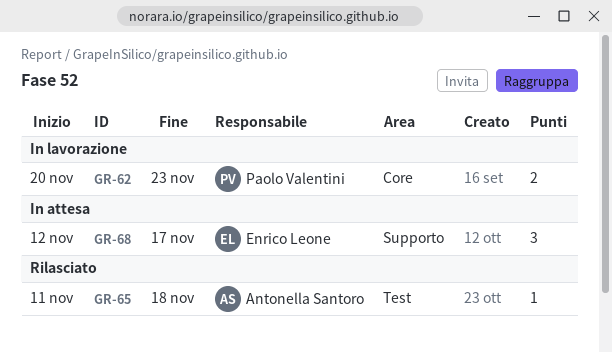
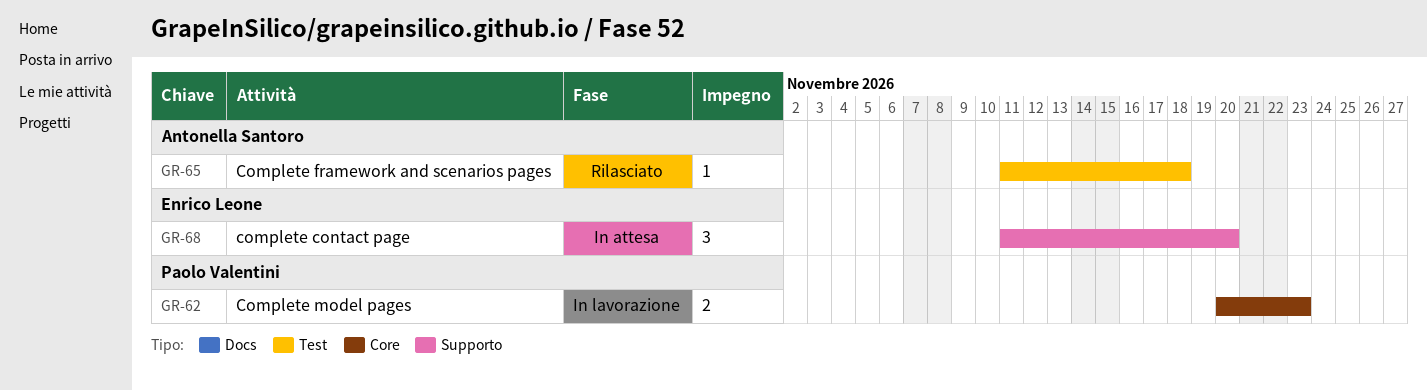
GR-68, start: Nov 12 -> Nov 11
GR-68, due: Nov 17 -> Nov 20

